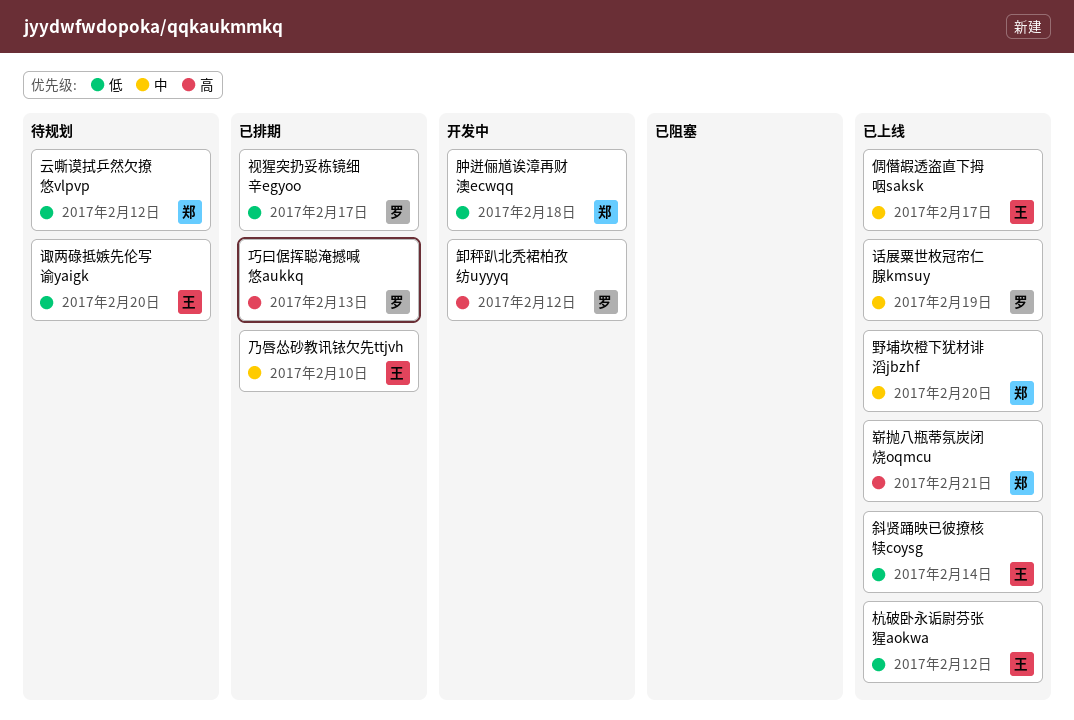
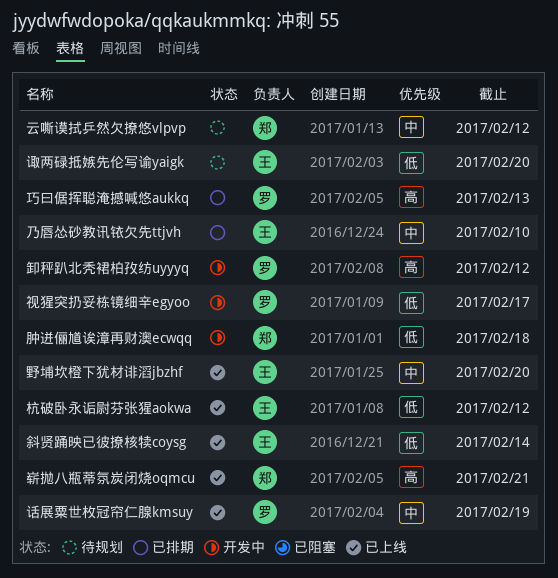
云嘶谟拭乒然欠撩悠vlpvp, priority: 低 -> 中
倜僭嘏透盗直下拇咽saksk: present -> none
视猩突扔妥栋镜细辛egyoo, status: 已排期 -> 开发中
野埔坎橙下犹材诽滔jbzhf, owner: 郑 -> 王

